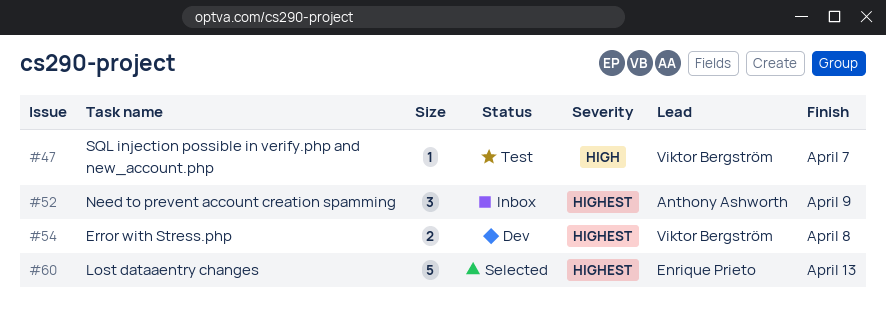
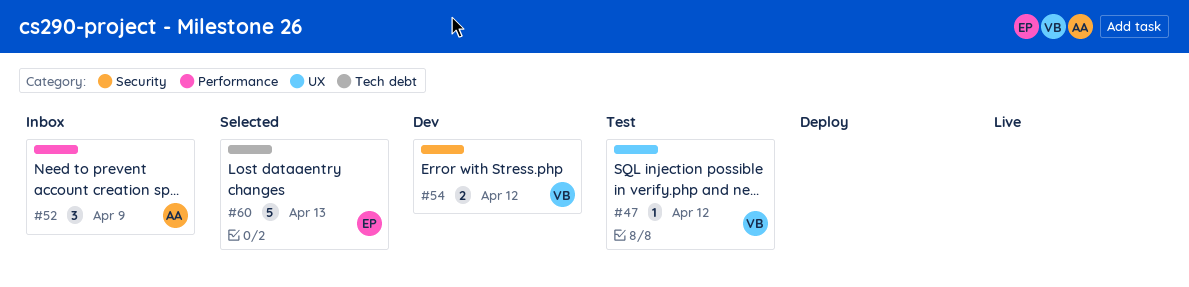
#47, due: Apr 7 -> Apr 12
#54, due: Apr 8 -> Apr 12

